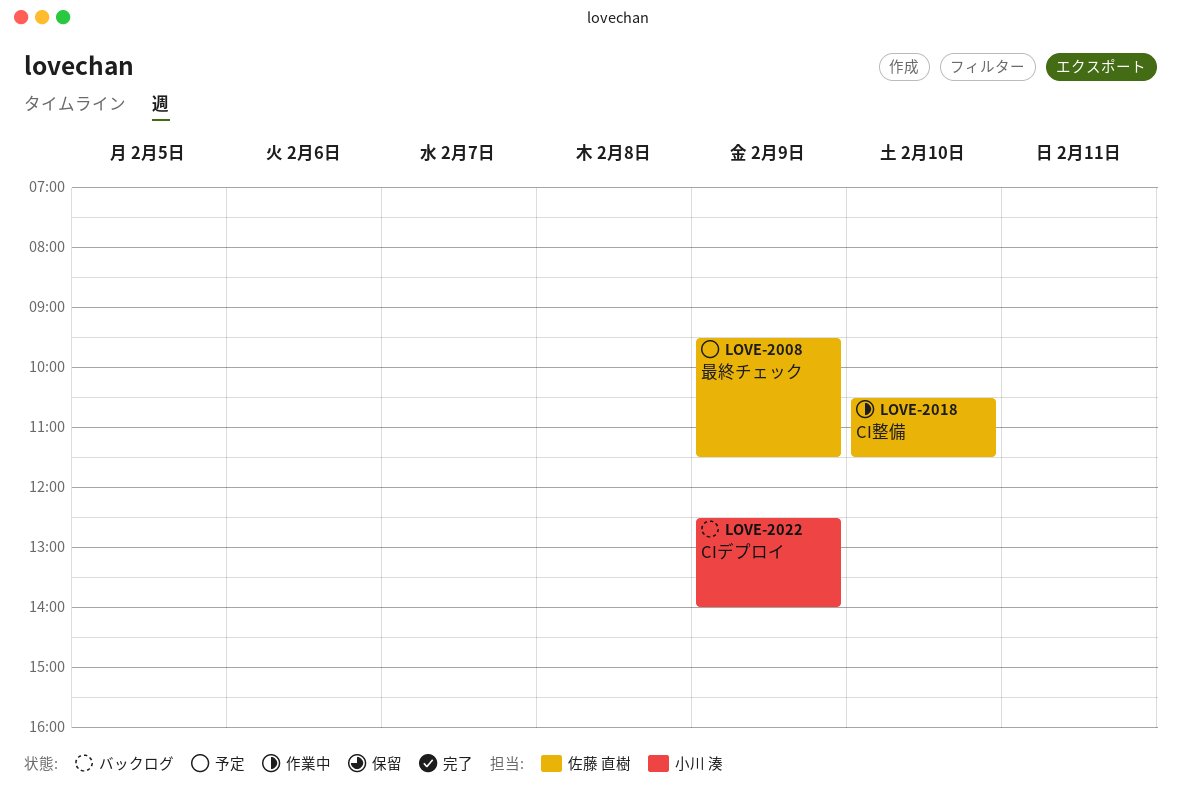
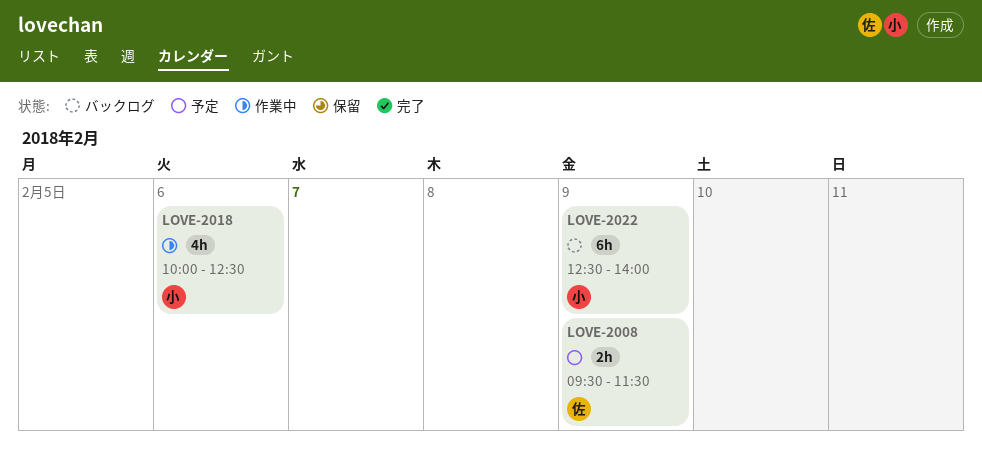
LOVE-2018, owner: 佐藤 直樹 -> 小川 湊
LOVE-2018, day: Feb 10 -> Feb 6
LOVE-2018, begins: 10:30 -> 10:00
LOVE-2018, ends: 11:30 -> 12:30

